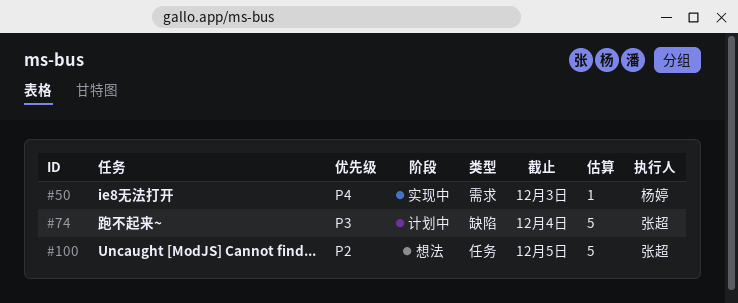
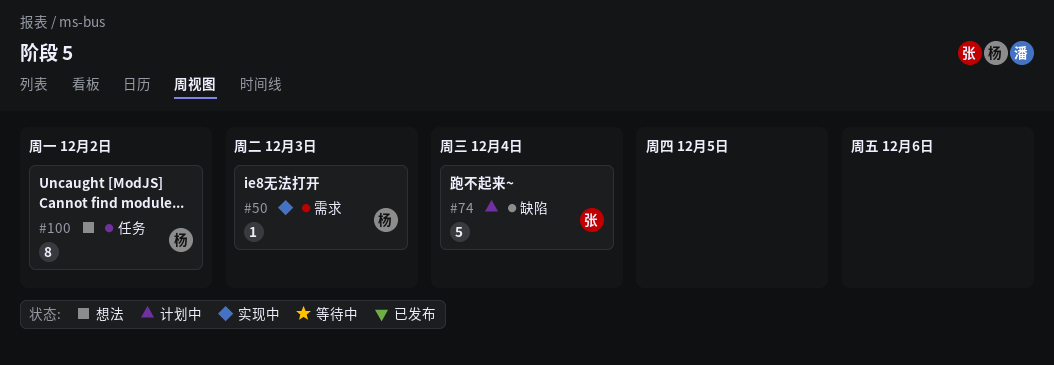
#100, owner: 张超 -> 杨婷
#100, estimate: 5 -> 8
#100, due: Dec 5 -> Dec 2

